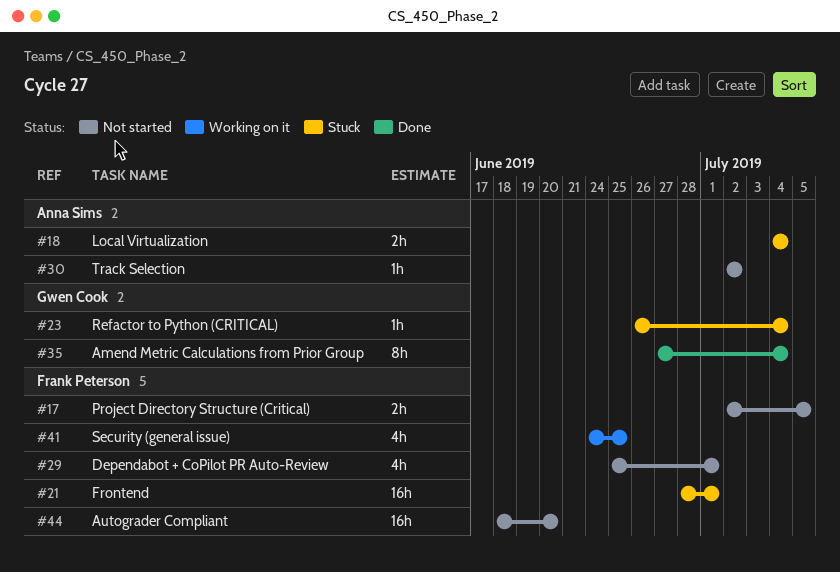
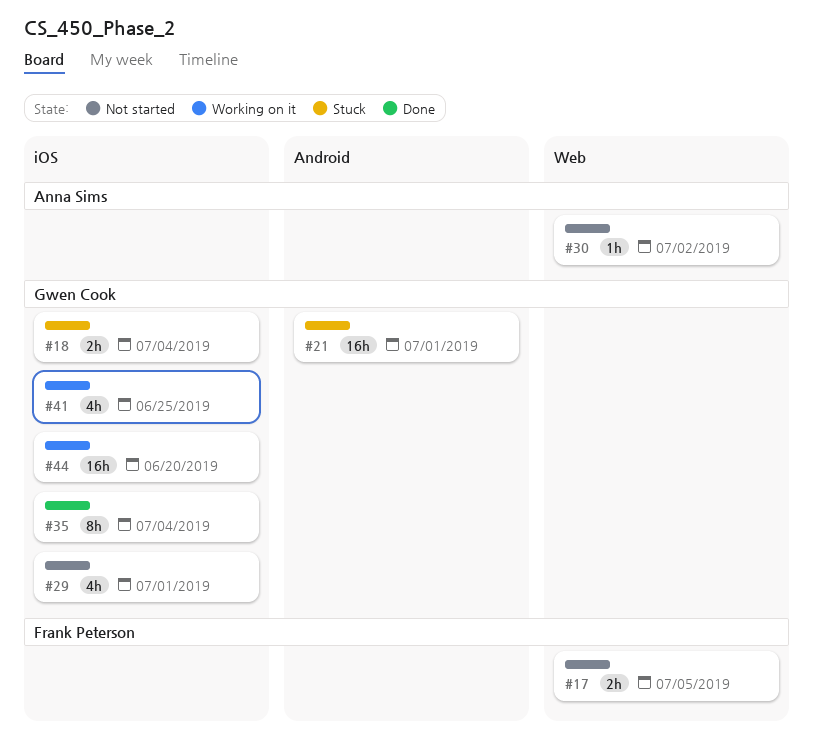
#18, owner: Anna Sims -> Gwen Cook
#21, owner: Frank Peterson -> Gwen Cook
#23: present -> none
#29, owner: Frank Peterson -> Gwen Cook
#41, owner: Frank Peterson -> Gwen Cook
#44, status: Not started -> Working on it
#44, owner: Frank Peterson -> Gwen Cook

